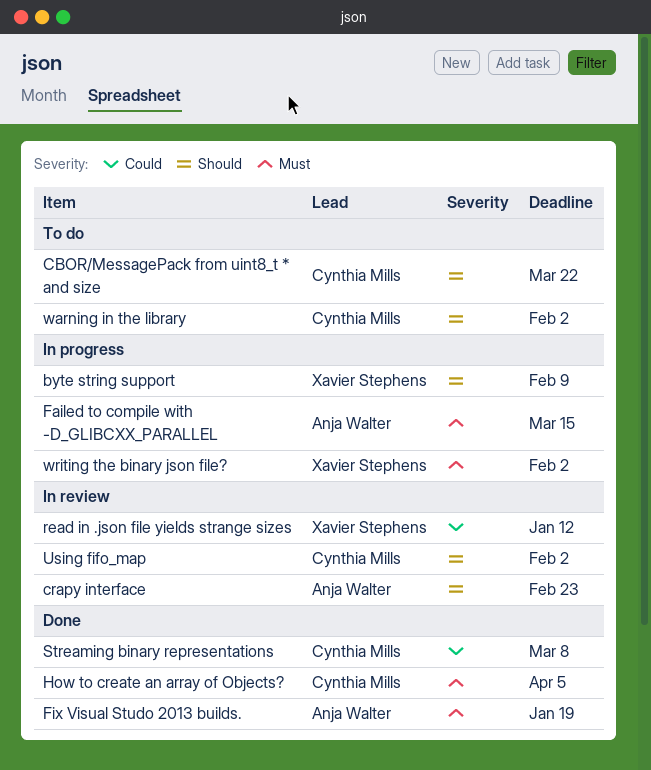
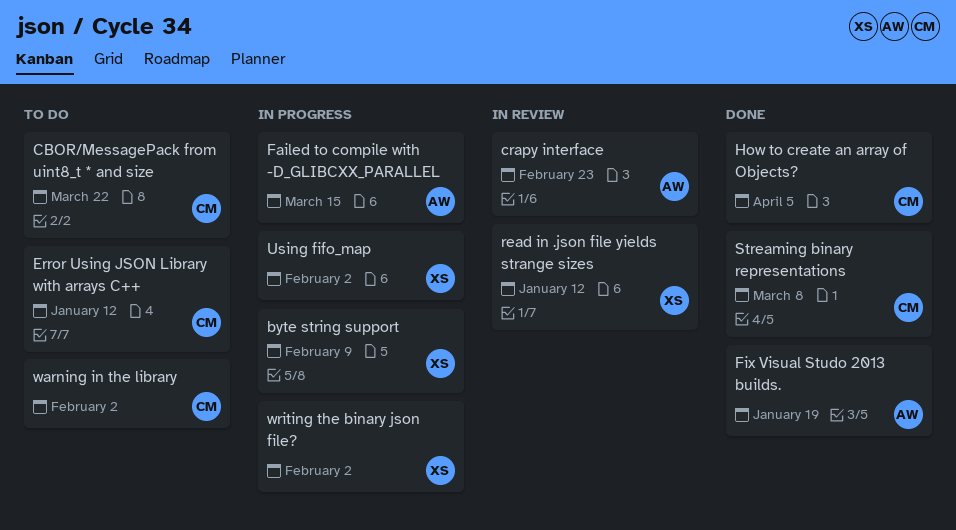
Error Using JSON Library with arrays C++: none -> present
Using fifo_map, status: In review -> In progress
Using fifo_map, owner: Cynthia Mills -> Xavier Stephens

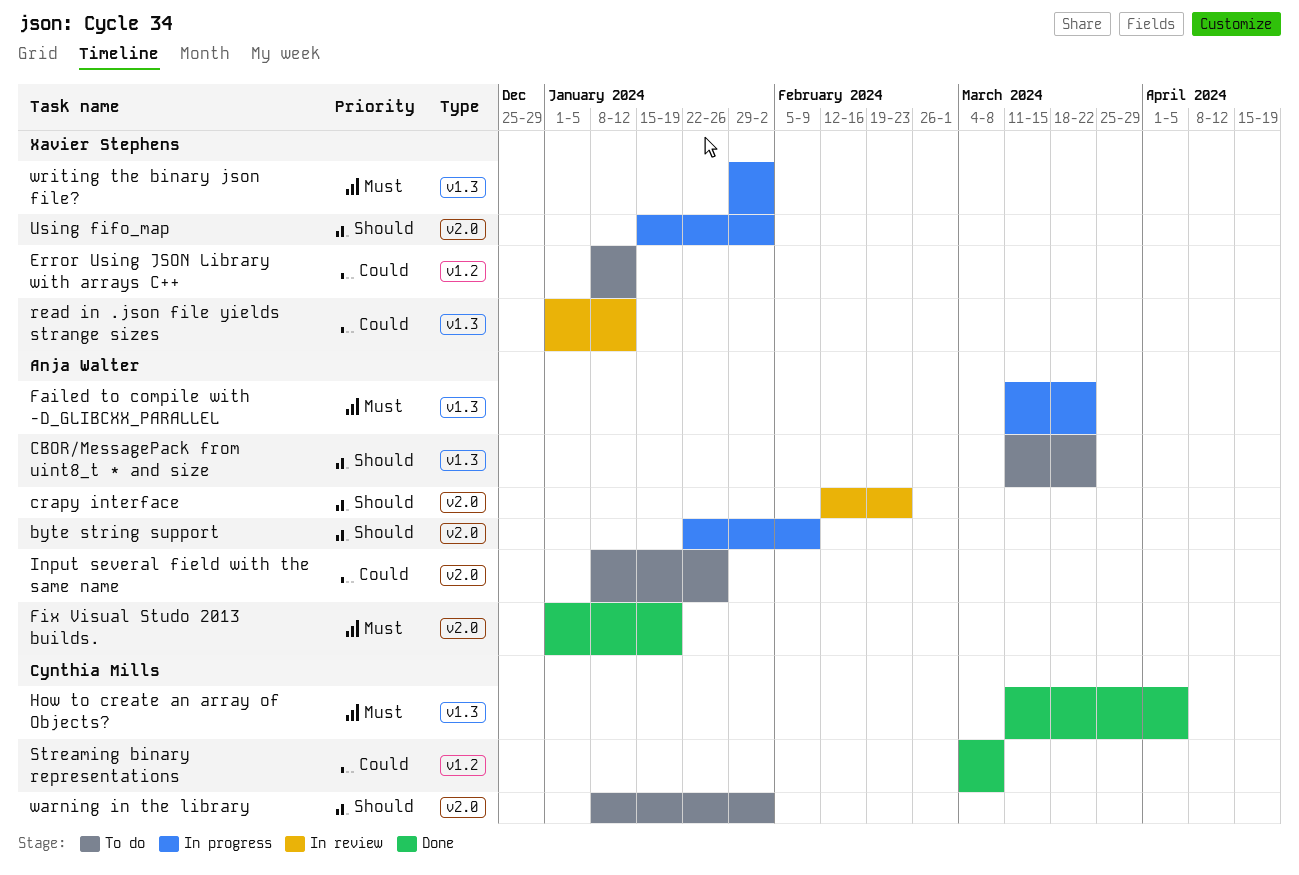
byte string support, owner: Xavier Stephens -> Anja Walter
CBOR/MessagePack from uint8_t * and size, owner: Cynthia Mills -> Anja Walter
Error Using JSON Library with arrays C++, owner: Cynthia Mills -> Xavier Stephens
Failed to compile with -D_GLIBCXX_PARALLEL, due: Mar 15 -> Mar 22
Input several field with the same name: none -> present

